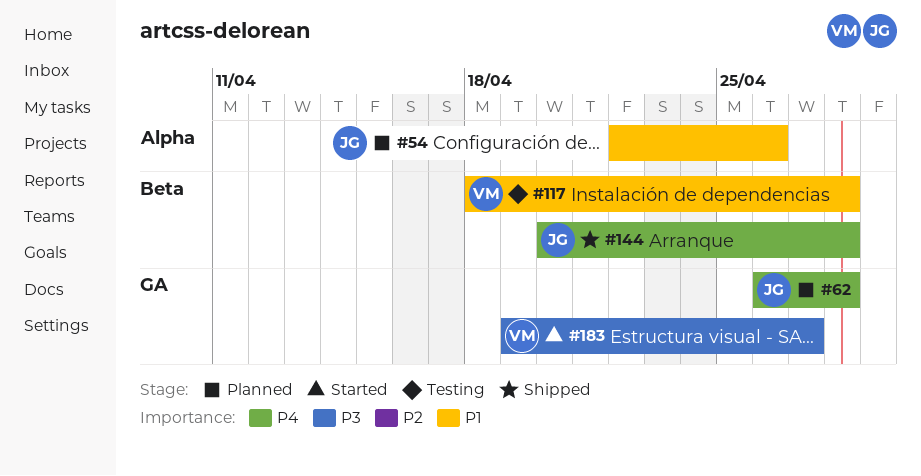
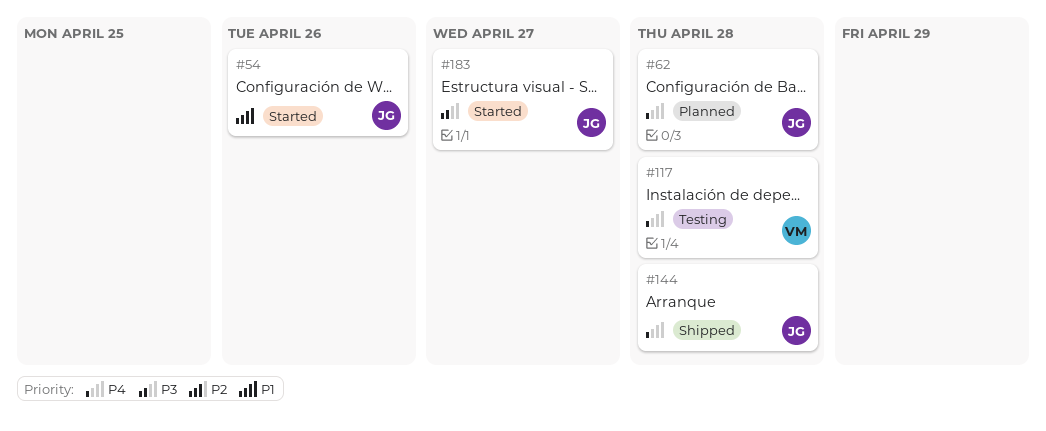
#54, status: Planned -> Started
#117, priority: P1 -> P4
#183, owner: VM -> JG

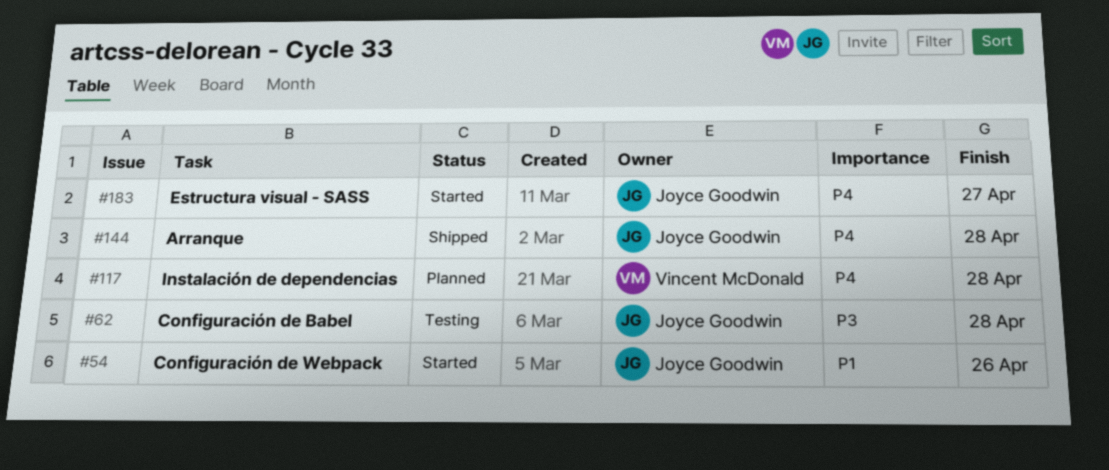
#62, status: Planned -> Testing
#62, priority: P4 -> P3
#117, status: Testing -> Planned
#183, priority: P3 -> P4

